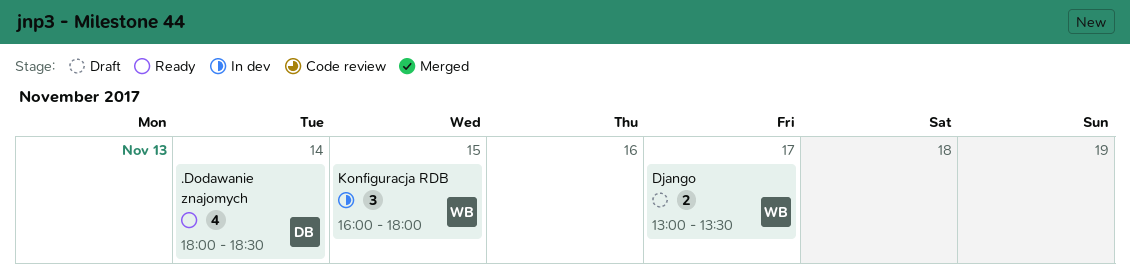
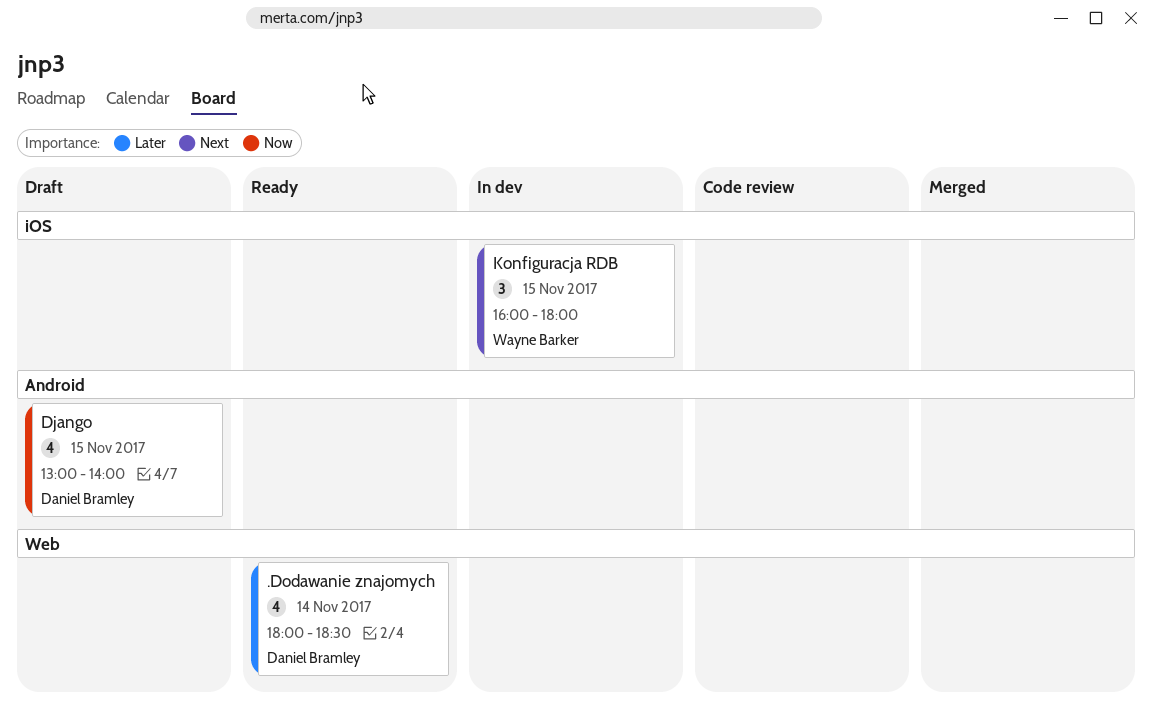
Django, owner: Wayne Barker -> Daniel Bramley
Django, estimate: 2 -> 4
Django, day: Nov 17 -> Nov 15
Django, ends: 13:30 -> 14:00

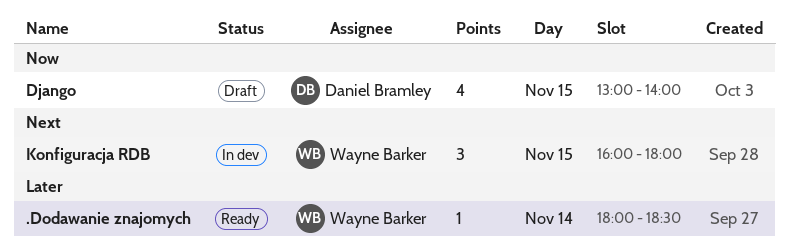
.Dodawanie znajomych, owner: Daniel Bramley -> Wayne Barker
.Dodawanie znajomych, estimate: 4 -> 1

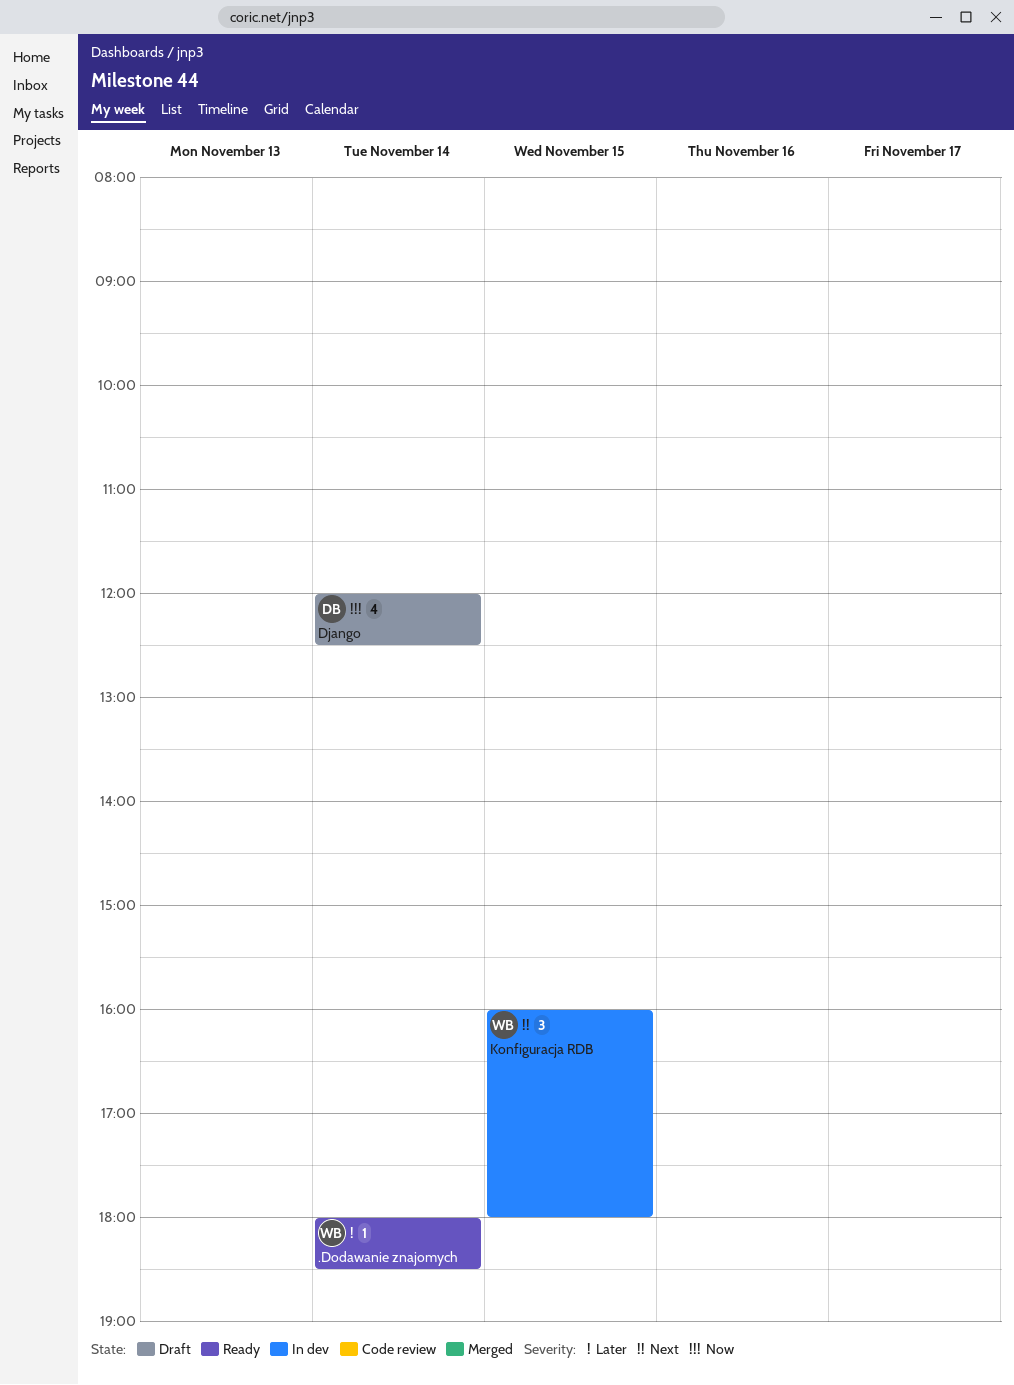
Django, day: Nov 15 -> Nov 14
Django, begins: 13:00 -> 12:00
Django, ends: 14:00 -> 12:30

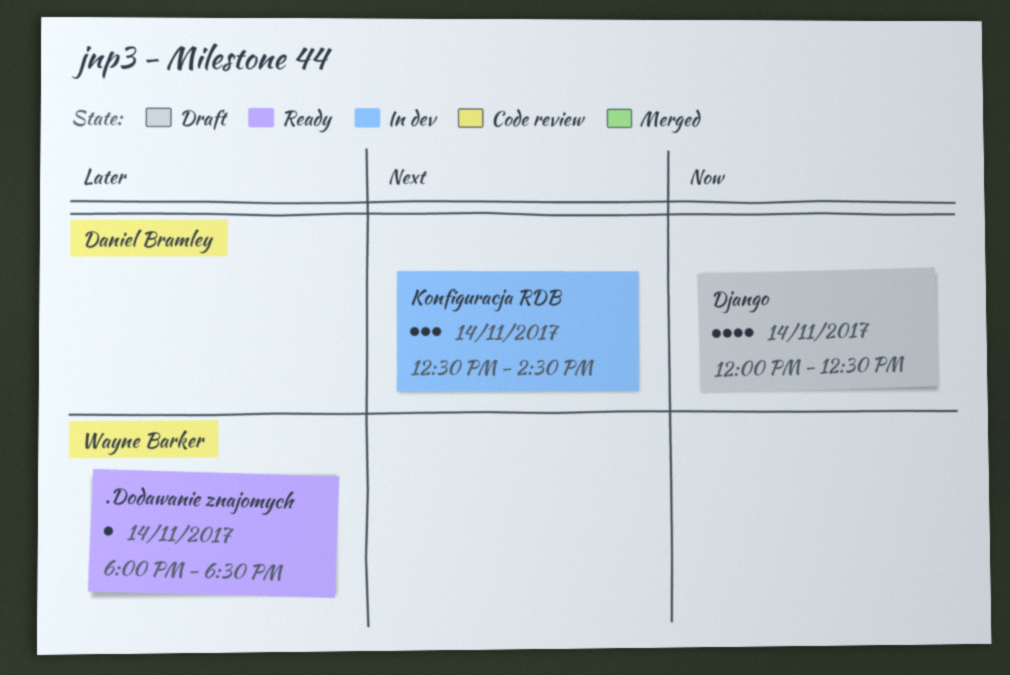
Konfiguracja RDB, owner: Wayne Barker -> Daniel Bramley
Konfiguracja RDB, day: Nov 15 -> Nov 14
Konfiguracja RDB, begins: 16:00 -> 12:30
Konfiguracja RDB, ends: 18:00 -> 14:30

